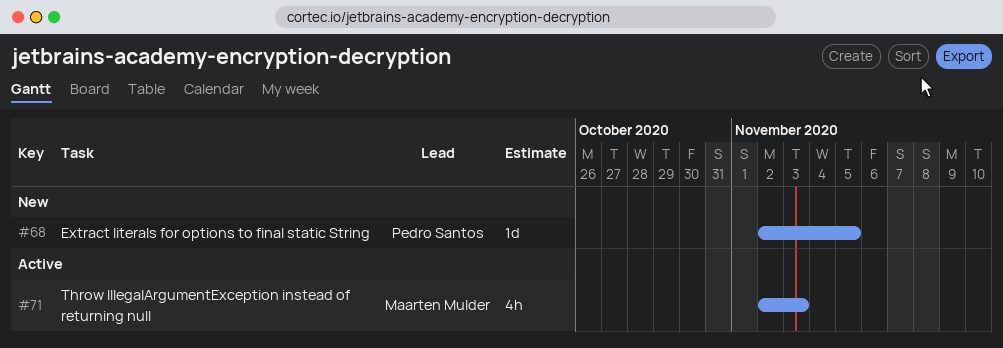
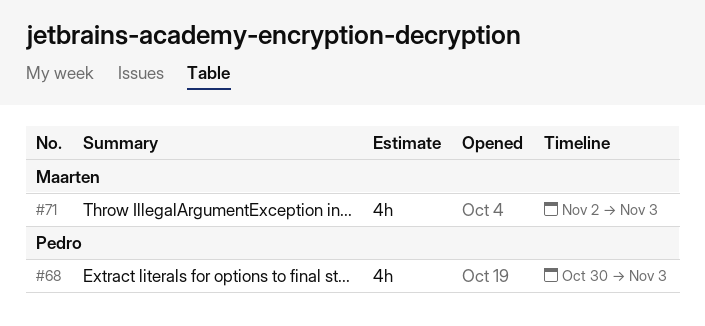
#68, estimate: 1d -> 4h
#68, start: Nov 2 -> Oct 30
#68, due: Nov 5 -> Nov 3

